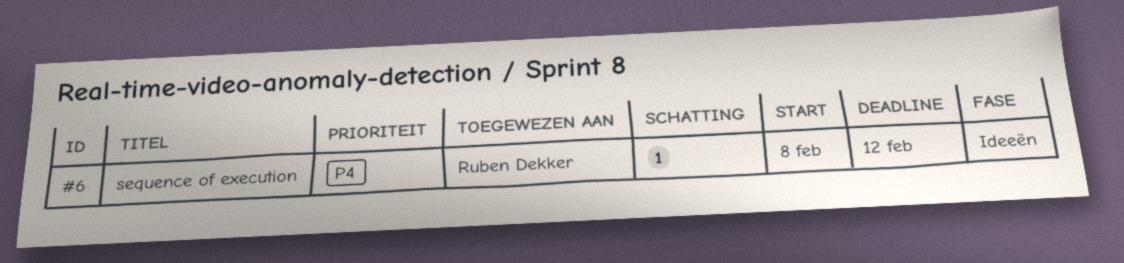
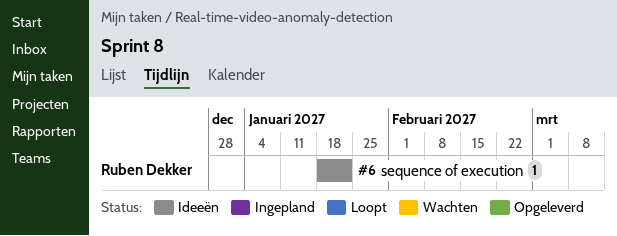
#6, start: Feb 8 -> Jan 18
#6, due: Feb 12 -> Jan 22

